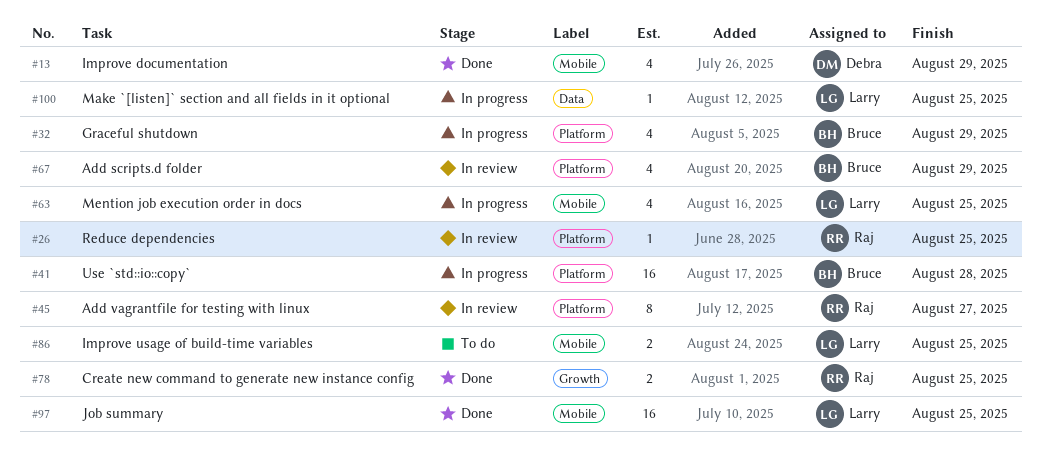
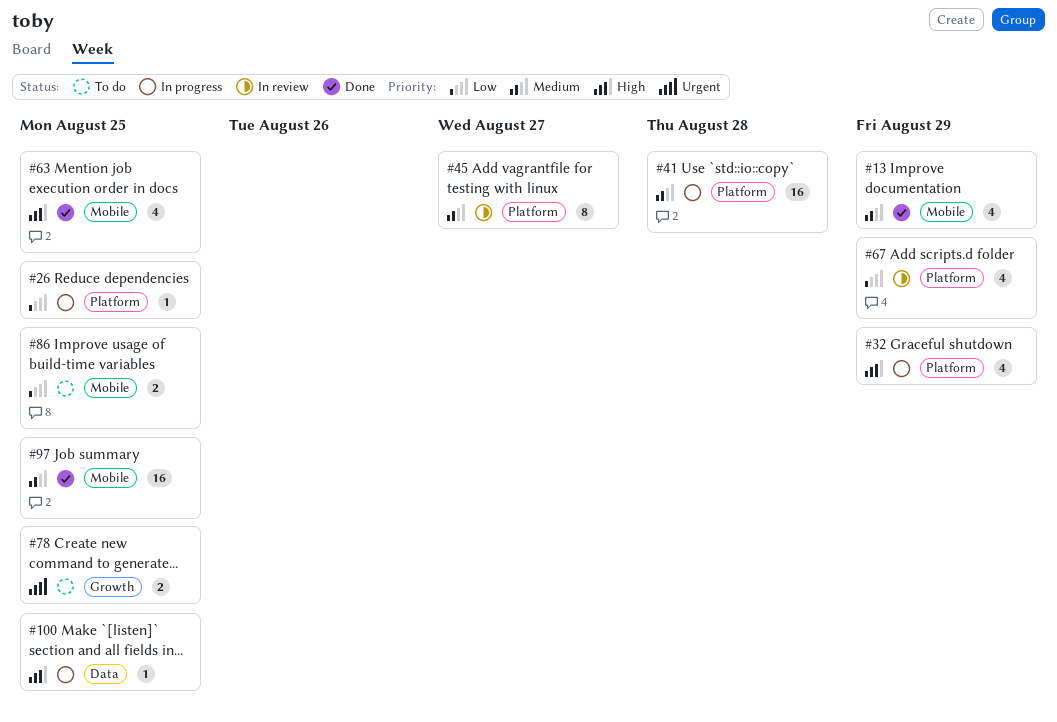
#26, status: In review -> In progress
#63, status: In progress -> Done
#78, status: Done -> To do

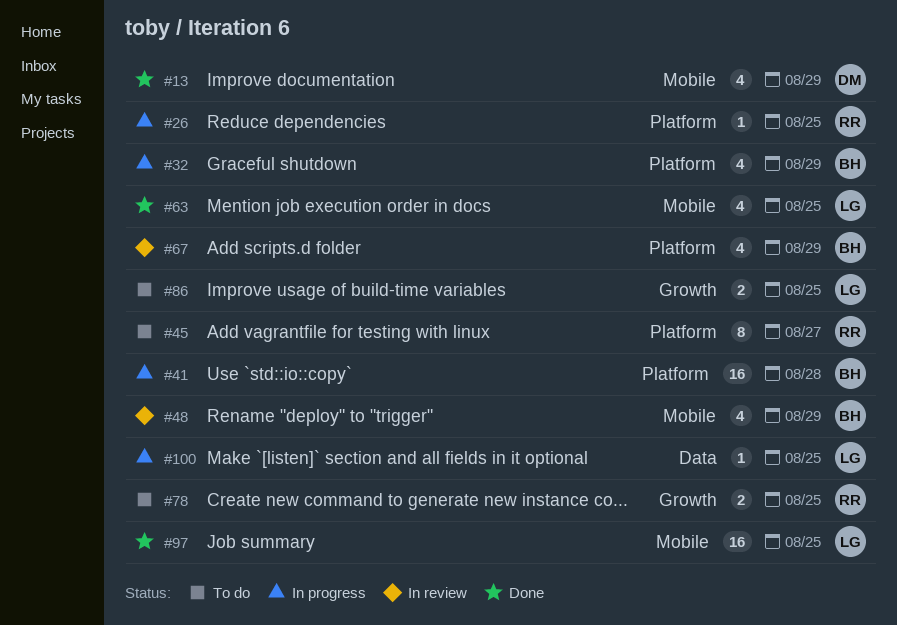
#45, status: In review -> To do
#48: none -> present
#86, label: Mobile -> Growth

